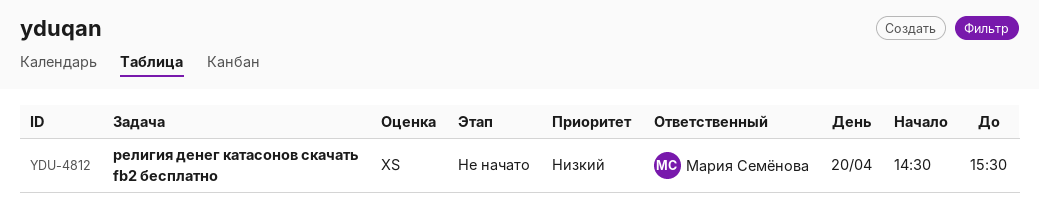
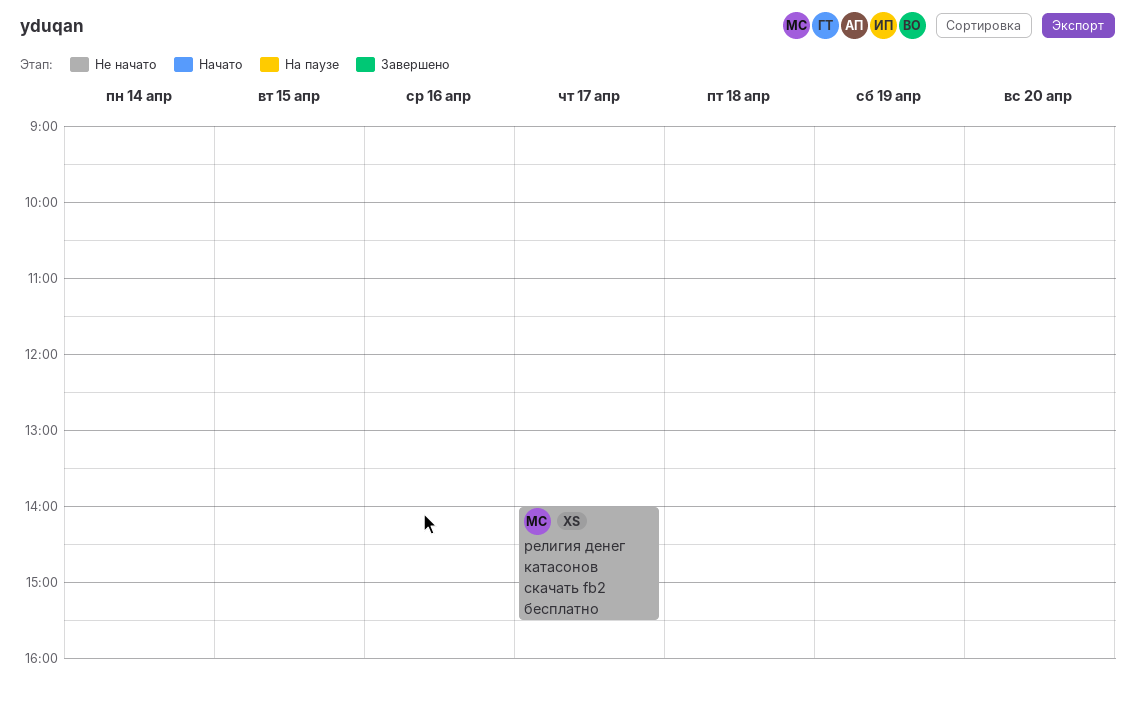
религия денег катасонов скачать fb2 бесплатно, day: Apr 20 -> Apr 17
религия денег катасонов скачать fb2 бесплатно, begins: 14:30 -> 14:00

